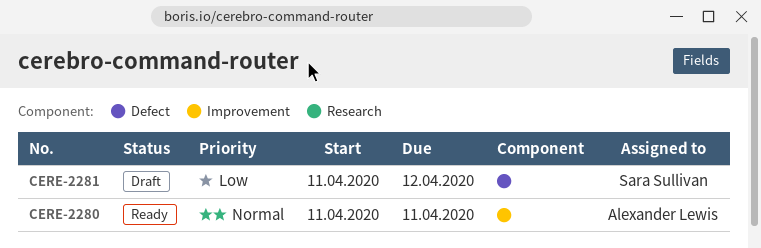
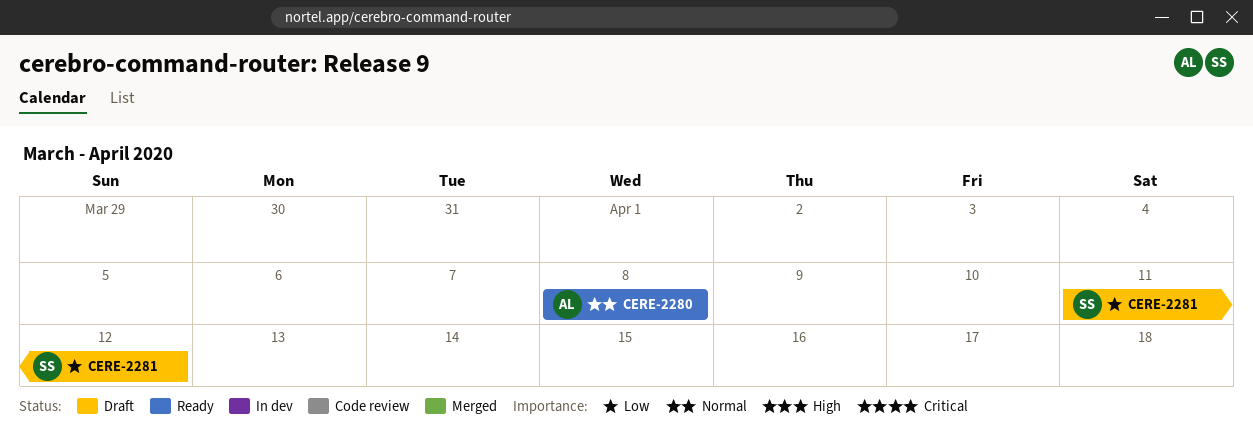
CERE-2280, start: Apr 11 -> Apr 8
CERE-2280, due: Apr 11 -> Apr 8

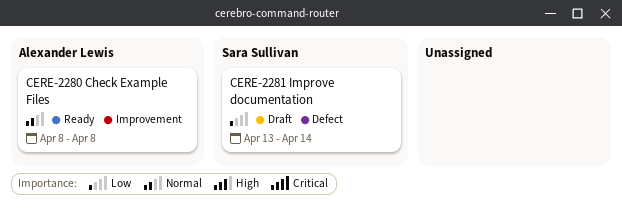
CERE-2281, start: Apr 11 -> Apr 13
CERE-2281, due: Apr 12 -> Apr 14

